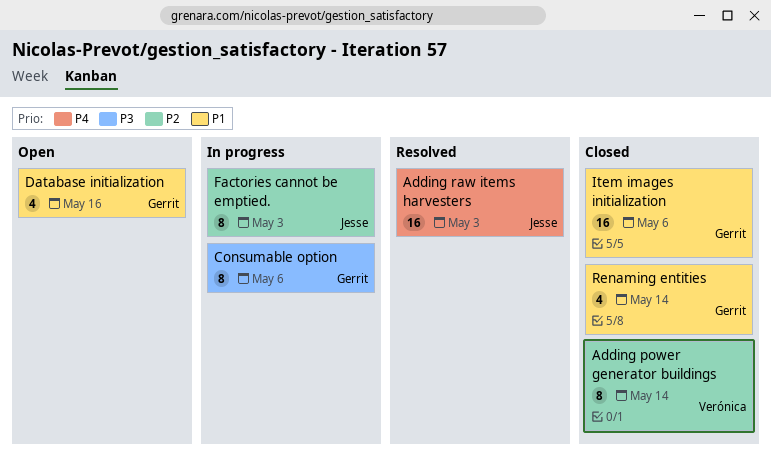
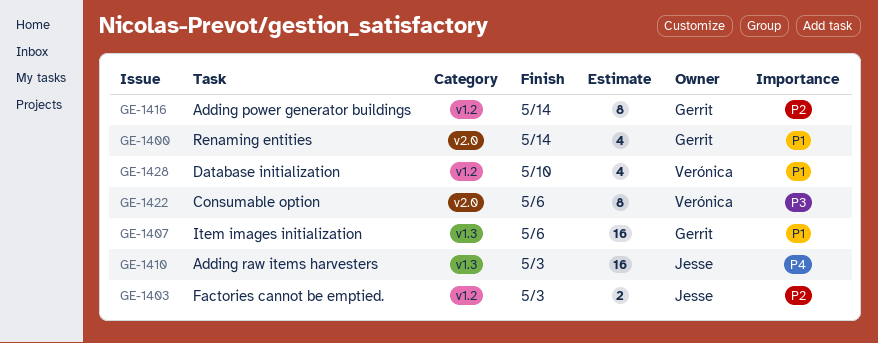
Adding power generator buildings, owner: Verónica -> Gerrit
Consumable option, owner: Gerrit -> Verónica
Database initialization, owner: Gerrit -> Verónica
Database initialization, due: May 16 -> May 10
Factories cannot be emptied., estimate: 8 -> 2

